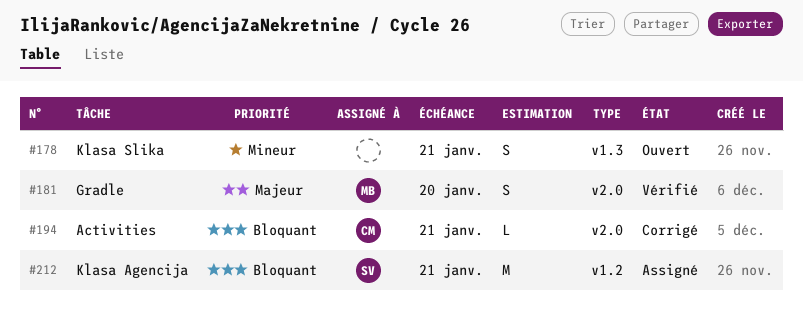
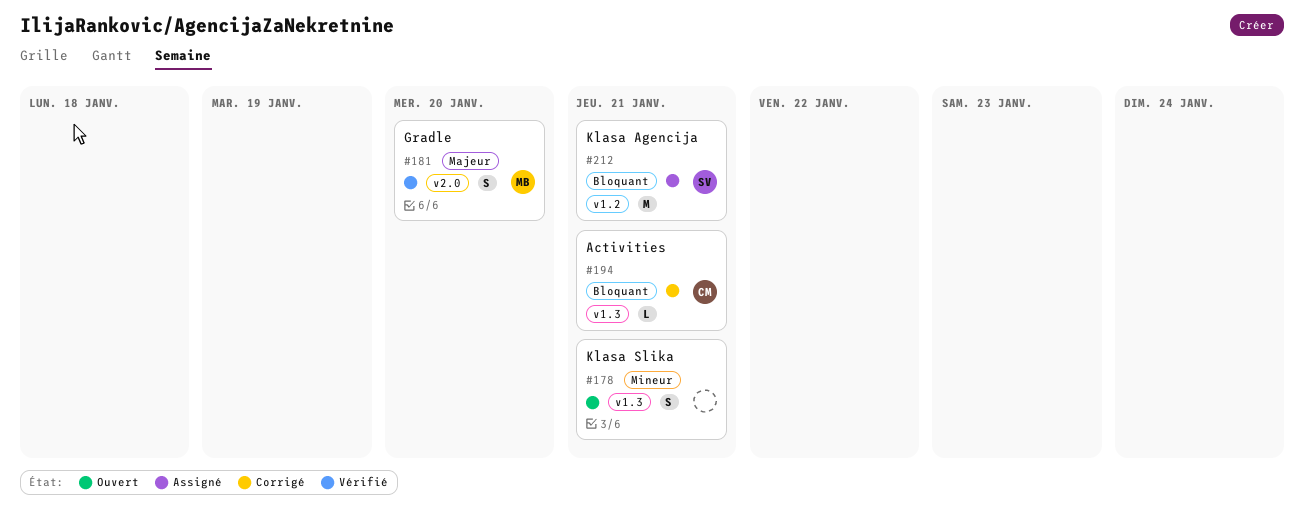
#194, label: v2.0 -> v1.3

